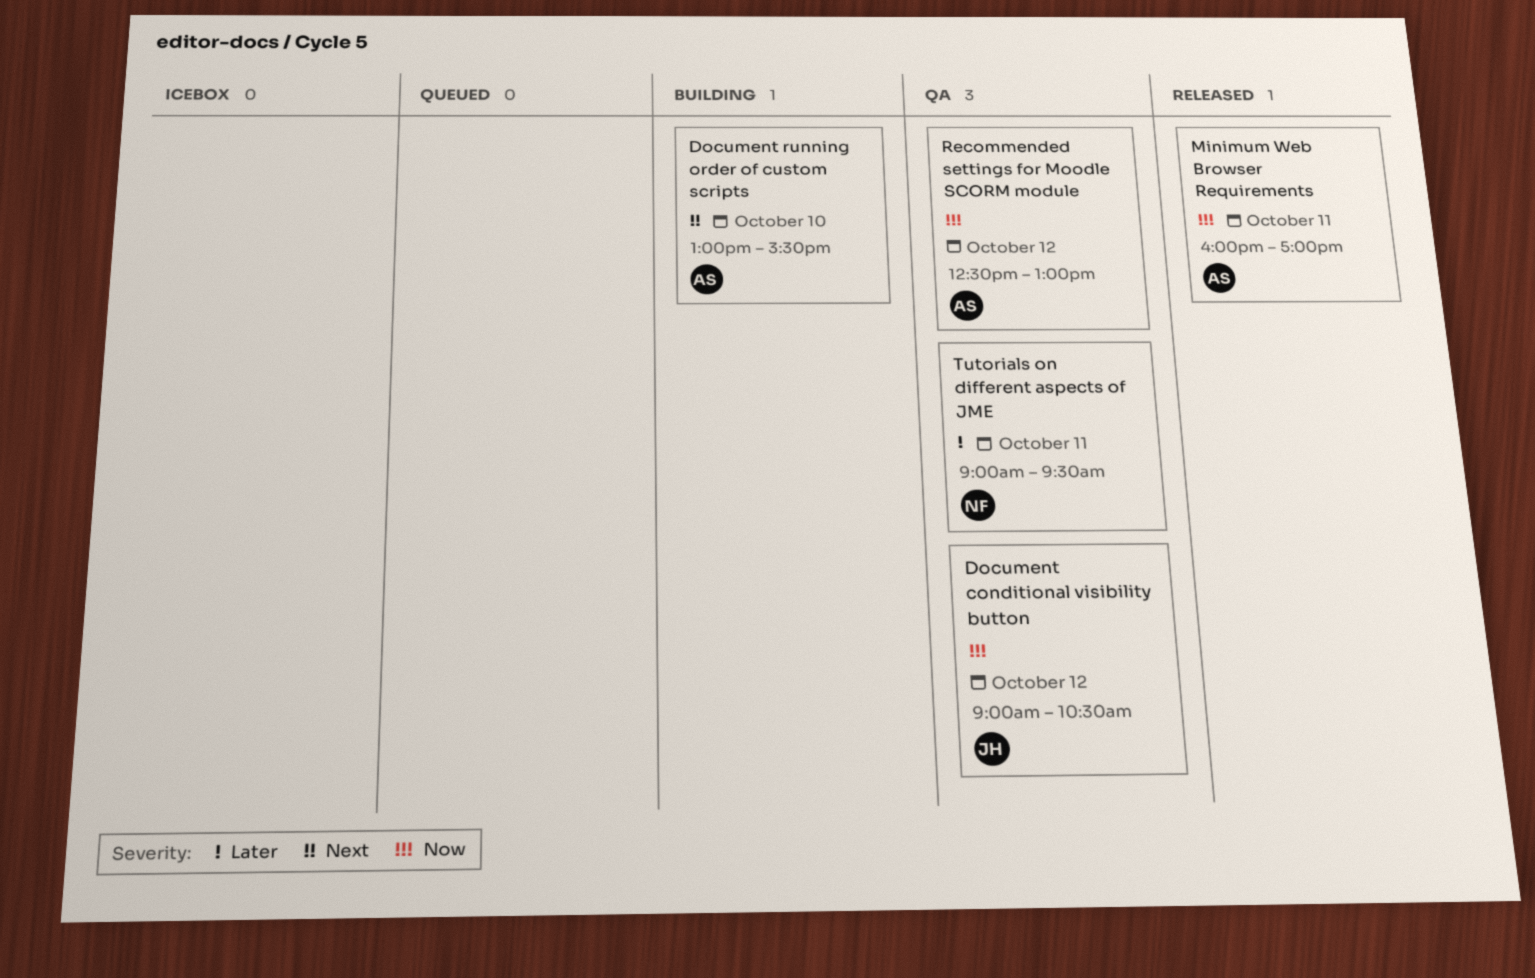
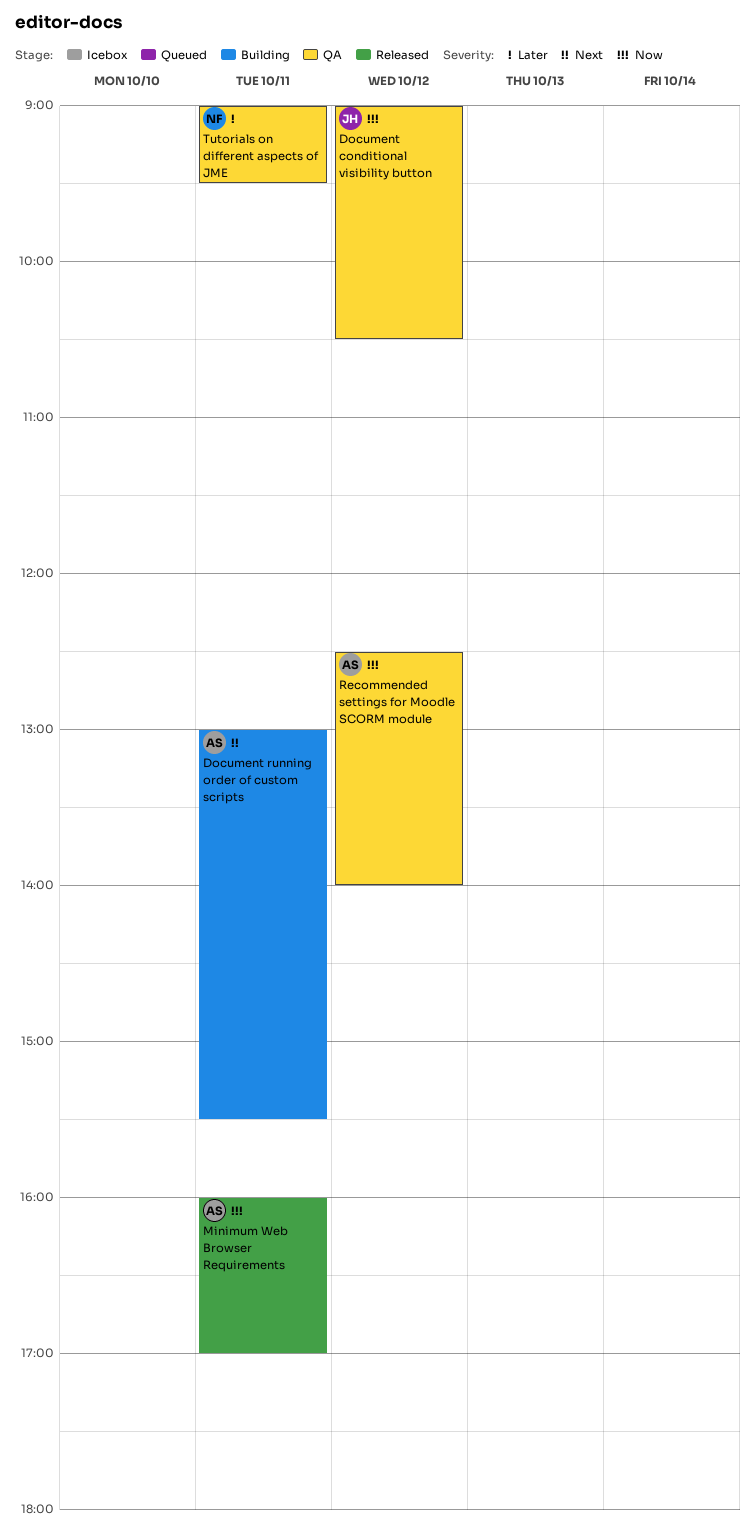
Document running order of custom scripts, day: Oct 10 -> Oct 11
Recommended settings for Moodle SCORM module, ends: 13:00 -> 14:00

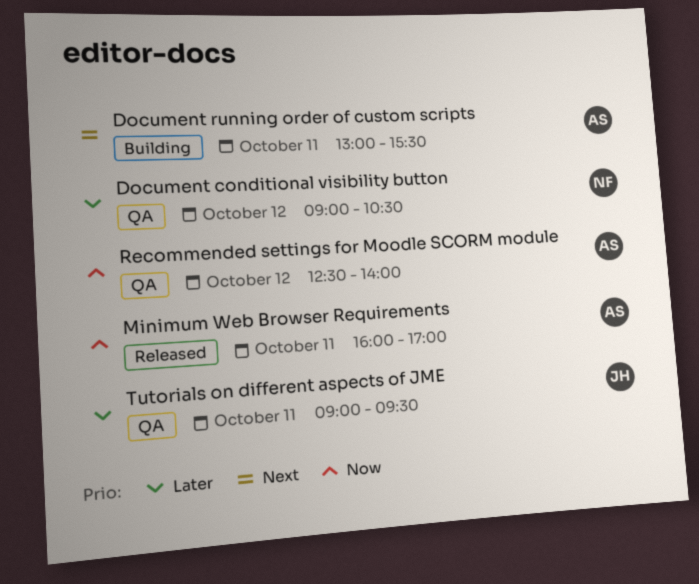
Document conditional visibility button, owner: JH -> NF
Document conditional visibility button, priority: Now -> Later
Tutorials on different aspects of JME, owner: NF -> JH

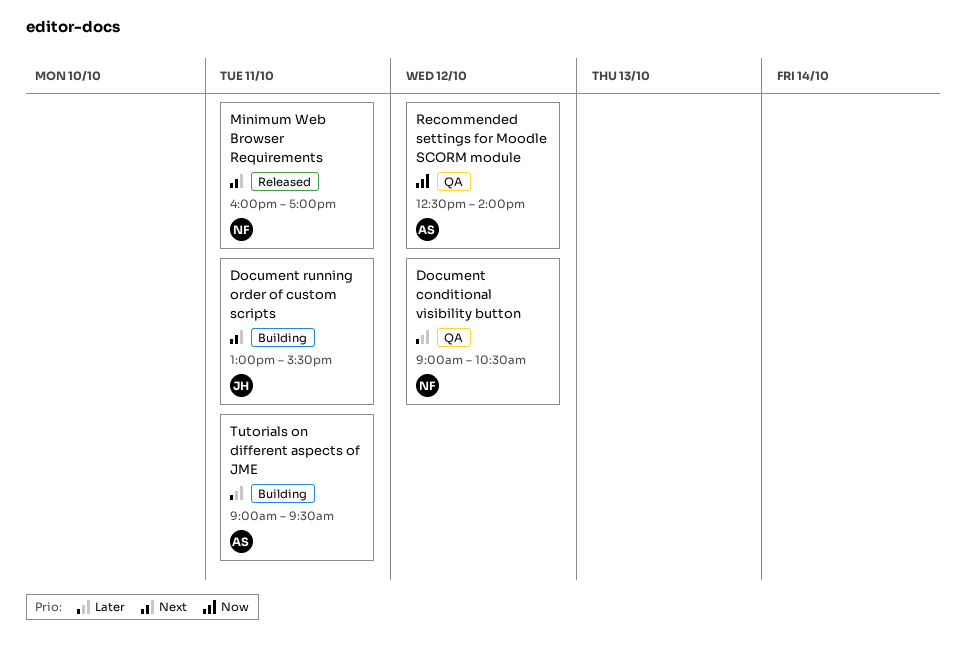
Document running order of custom scripts, owner: AS -> JH
Minimum Web Browser Requirements, owner: AS -> NF
Minimum Web Browser Requirements, priority: Now -> Next
Tutorials on different aspects of JME, status: QA -> Building
Tutorials on different aspects of JME, owner: JH -> AS

